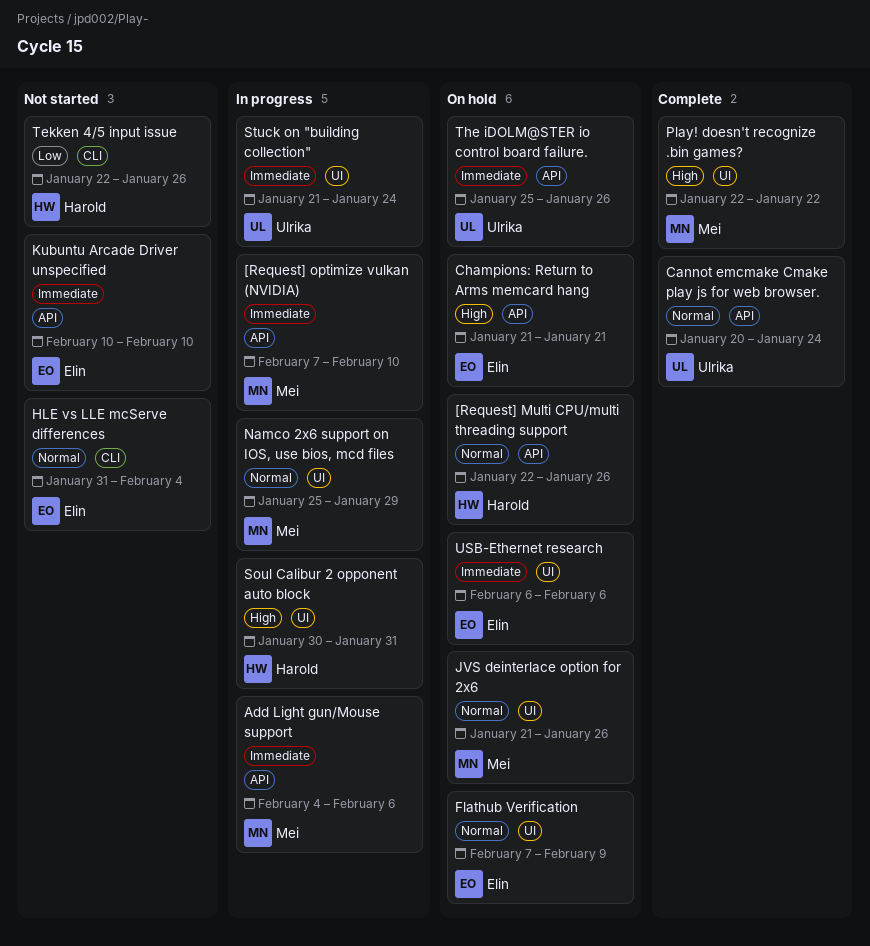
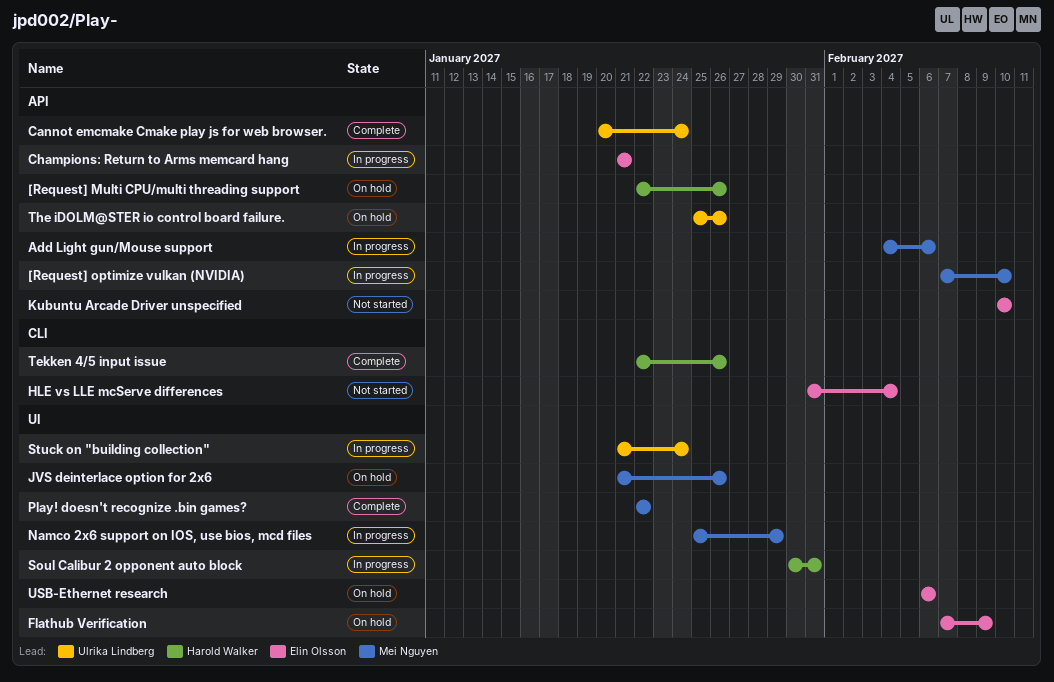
Champions: Return to Arms memcard hang, status: On hold -> In progress
Tekken 4/5 input issue, status: Not started -> Complete

